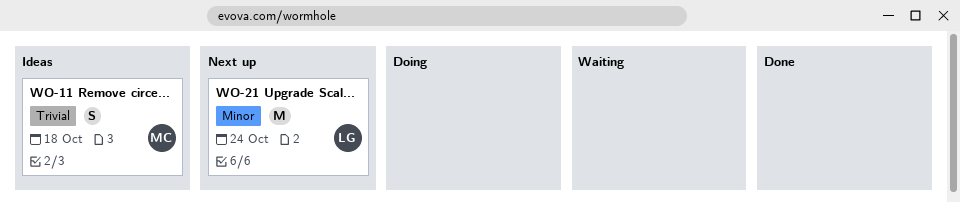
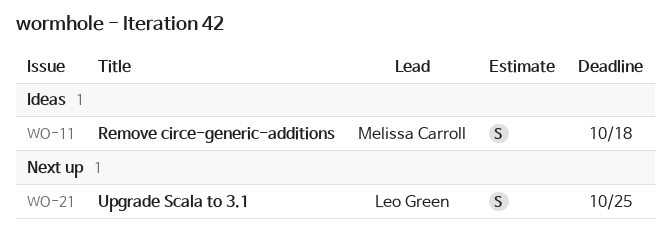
WO-21, estimate: M -> S
WO-21, due: Oct 24 -> Oct 25

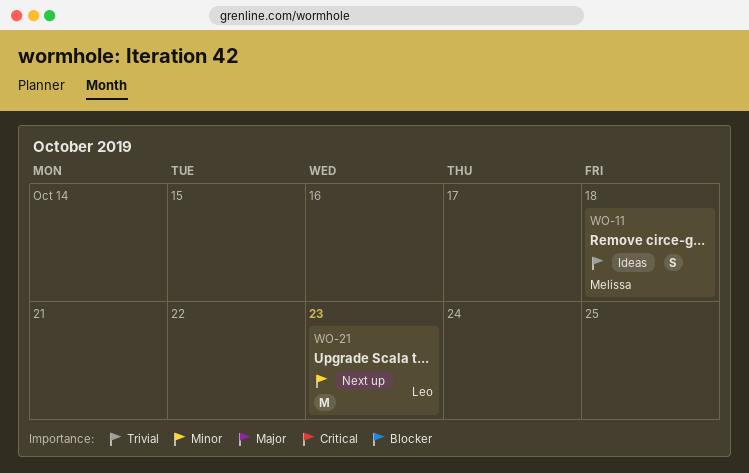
WO-21, estimate: S -> M
WO-21, due: Oct 25 -> Oct 23

